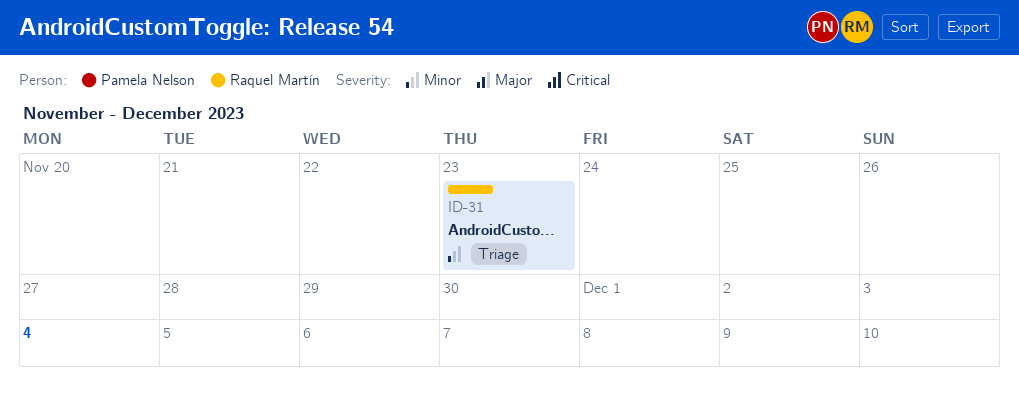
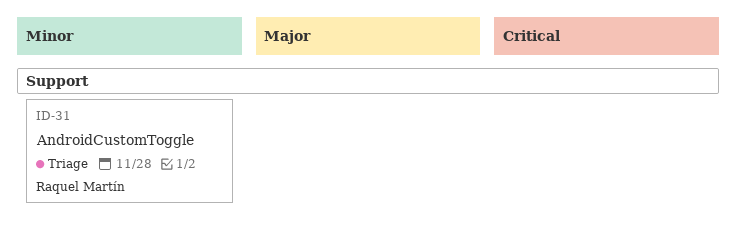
ID-31, due: Nov 23 -> Nov 28

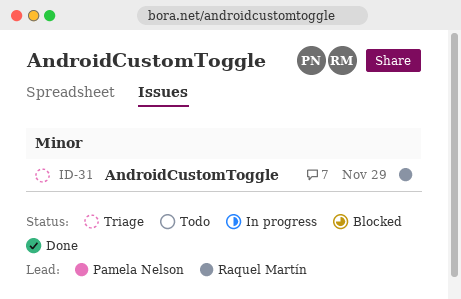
ID-31, due: Nov 28 -> Nov 29

